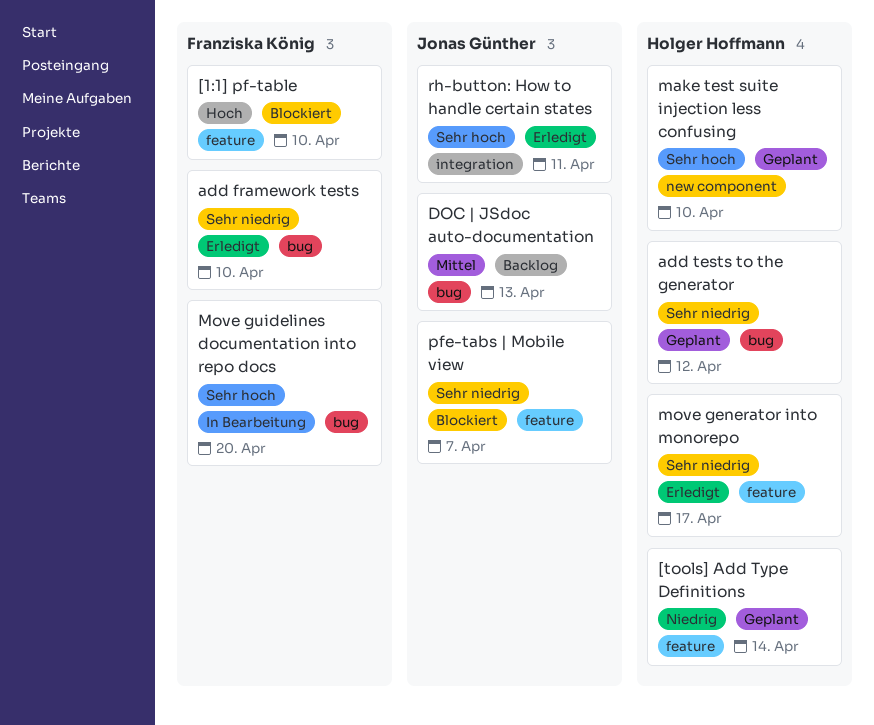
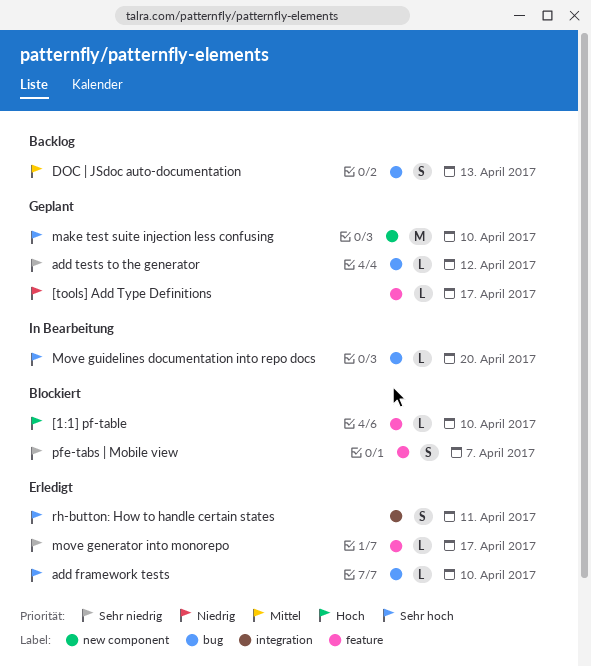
[tools] Add Type Definitions, due: Apr 14 -> Apr 17
add framework tests, priority: Sehr niedrig -> Sehr hoch

